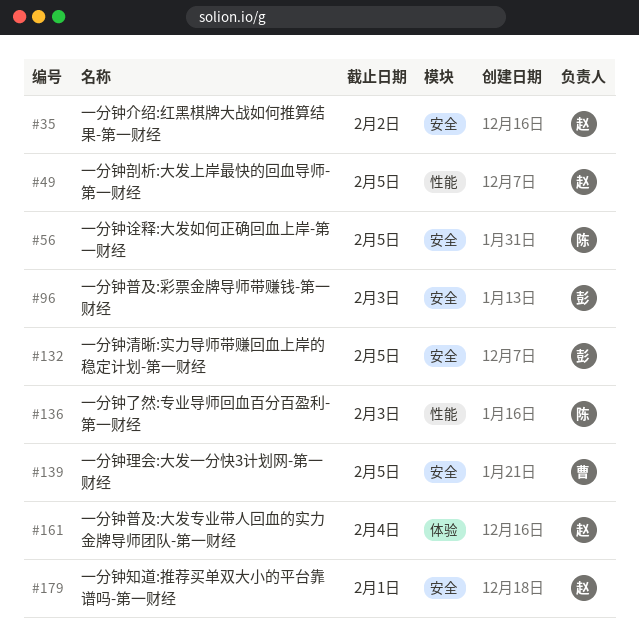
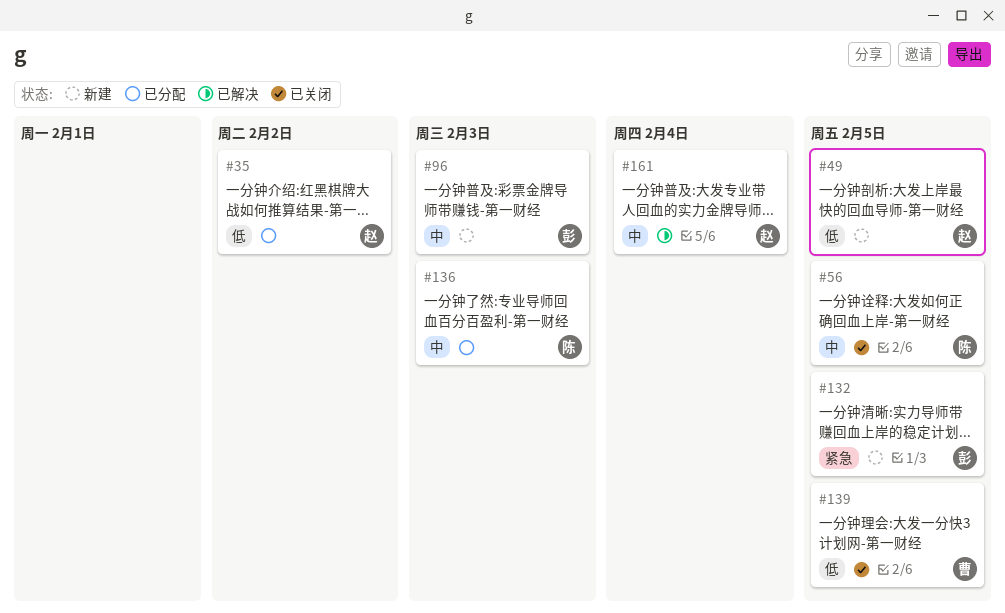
#179: present -> none

